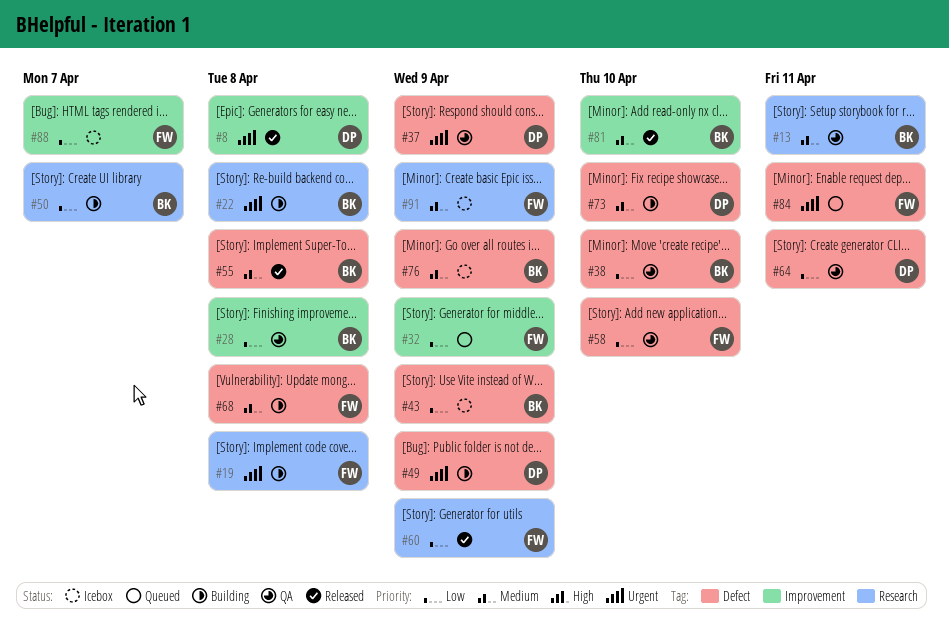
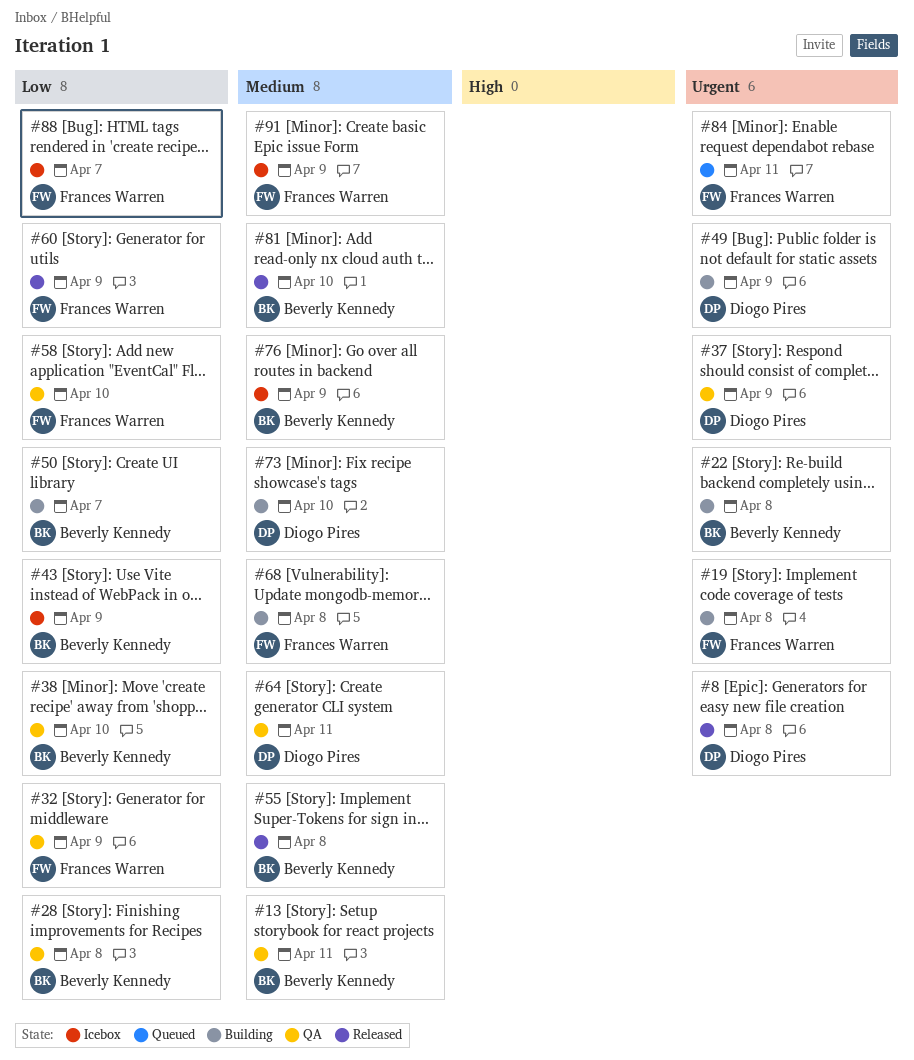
#32, status: Queued -> QA
#64, priority: Low -> Medium

